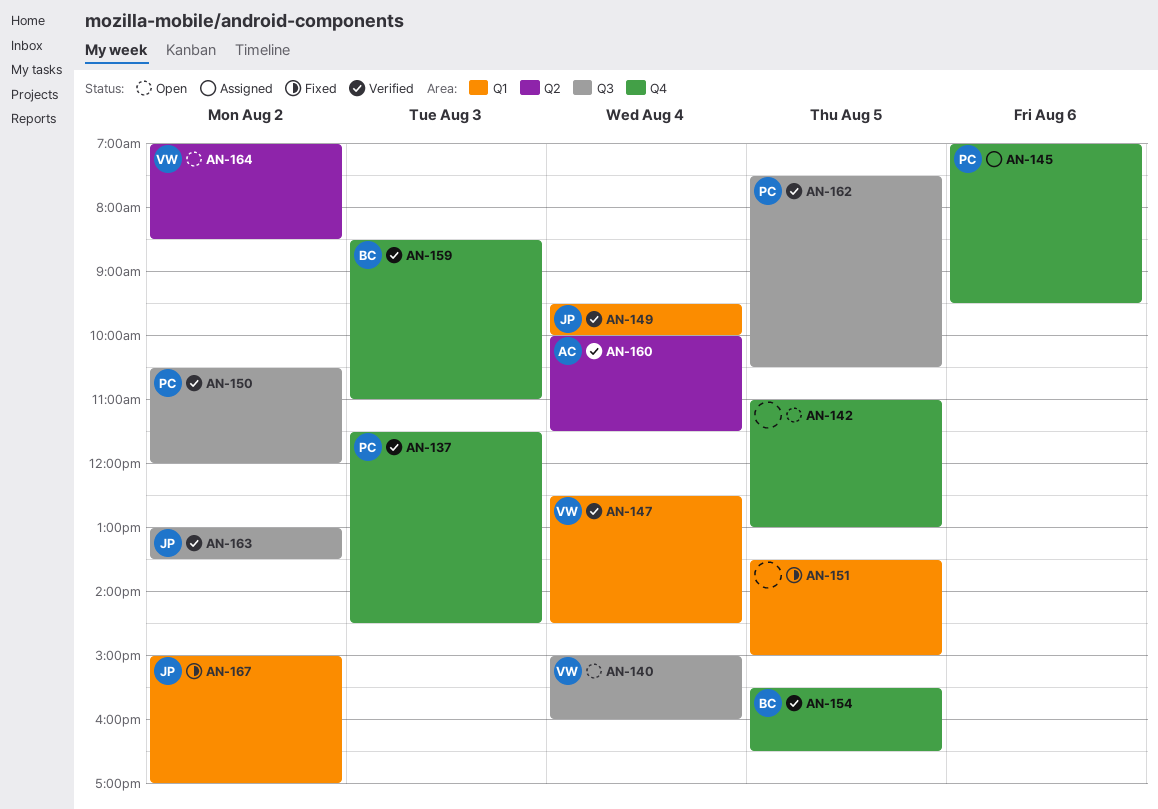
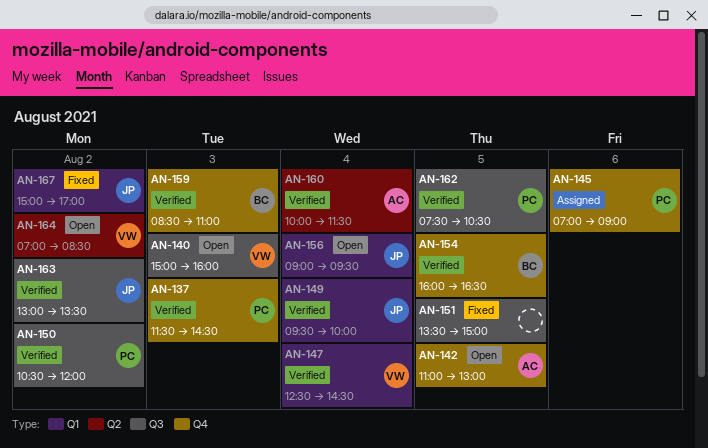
AN-140, day: Aug 4 -> Aug 3
AN-142, owner: none -> AC
AN-145, ends: 09:30 -> 09:00
AN-151, label: Q1 -> Q3
AN-154, begins: 15:30 -> 16:00
AN-156: none -> present

